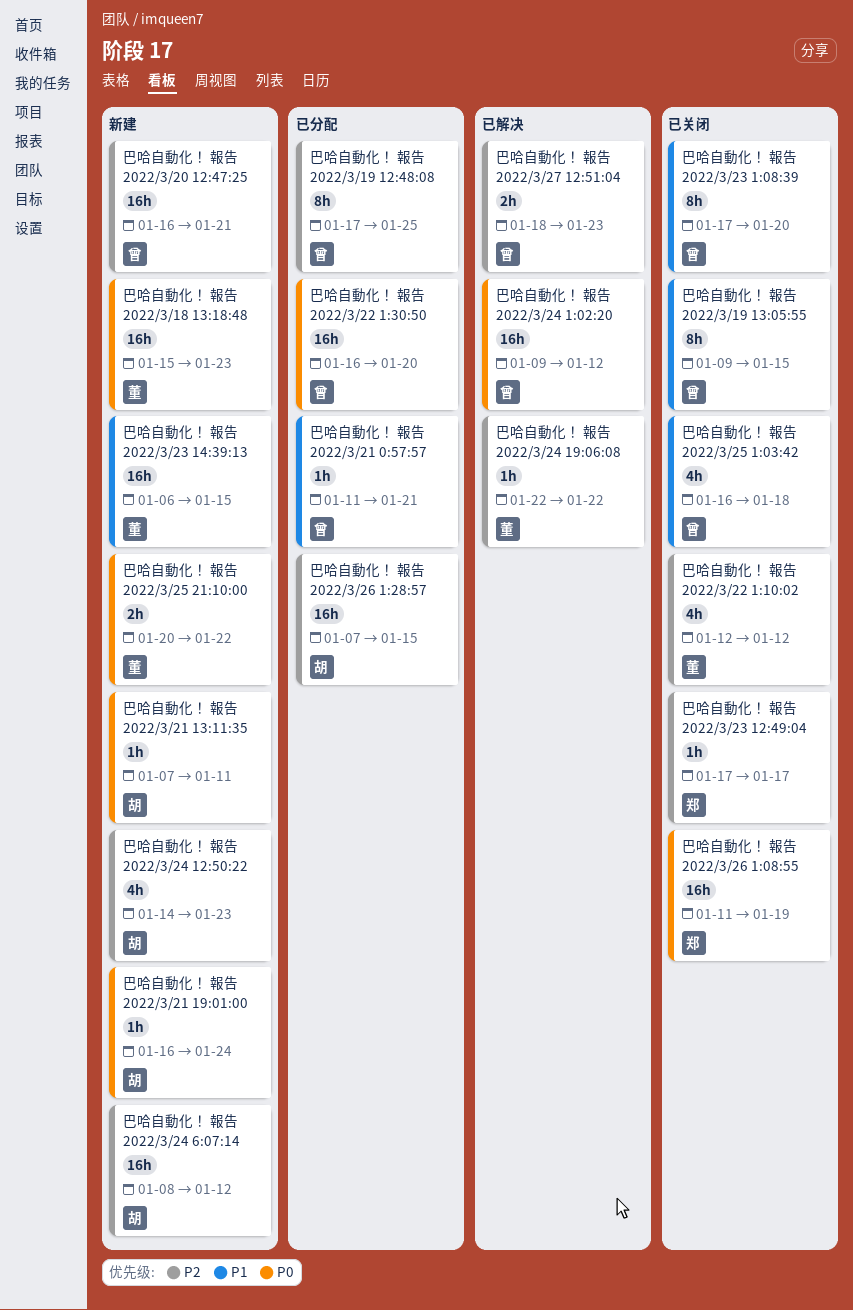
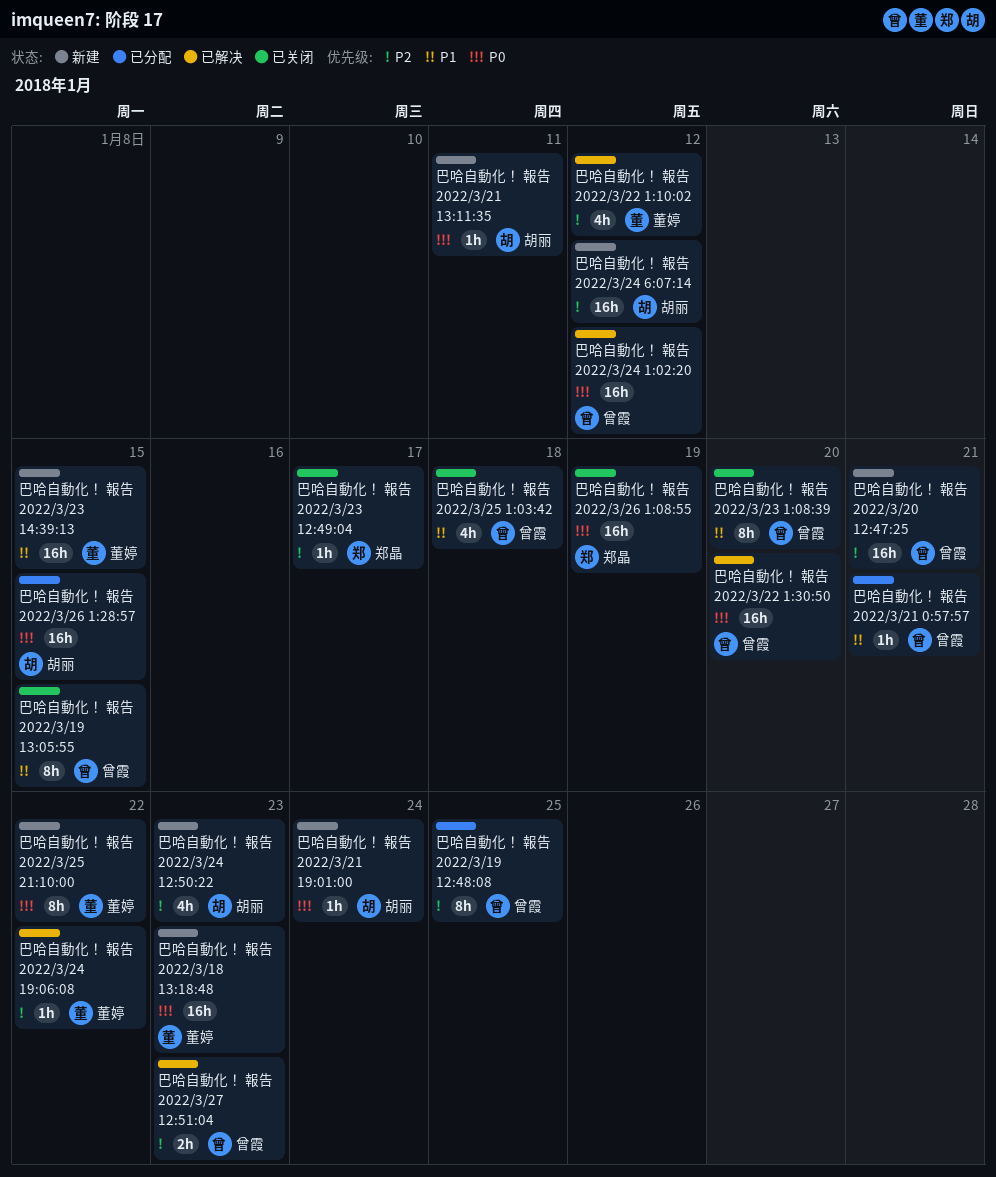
巴哈自動化！ 報告 2022/3/22 1:10:02, status: 已关闭 -> 已解决
巴哈自動化！ 報告 2022/3/22 1:30:50, status: 已分配 -> 已解决
巴哈自動化！ 報告 2022/3/25 21:10:00, estimate: 2h -> 8h
巴哈自動化！ 報告 2022/3/26 1:28:57, priority: P2 -> P0

